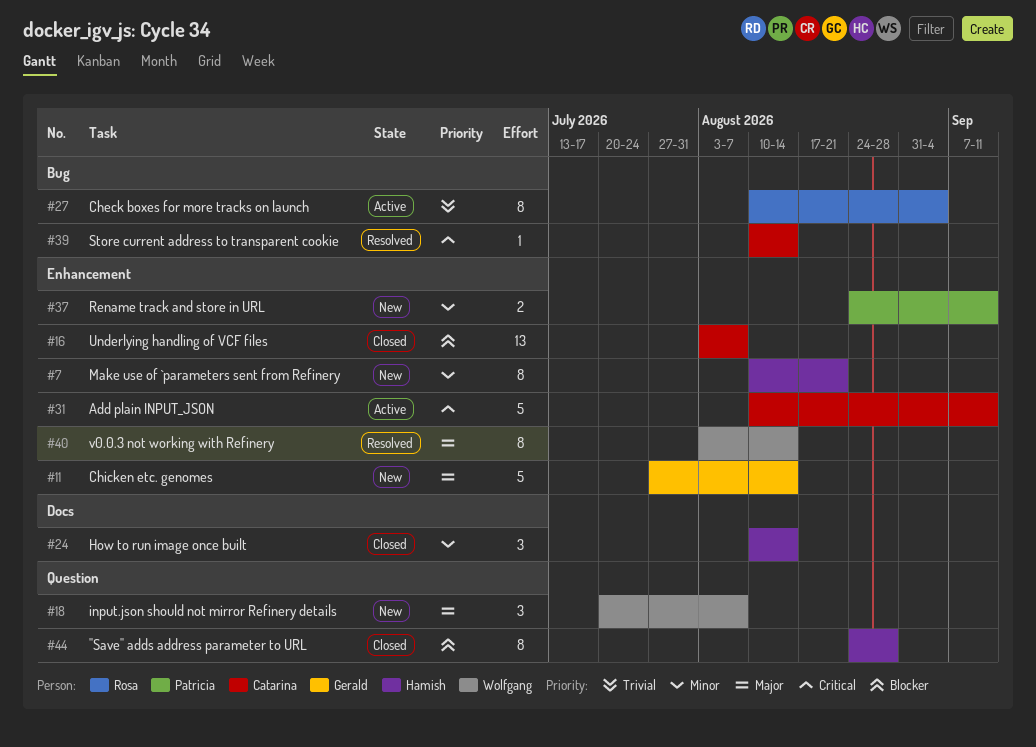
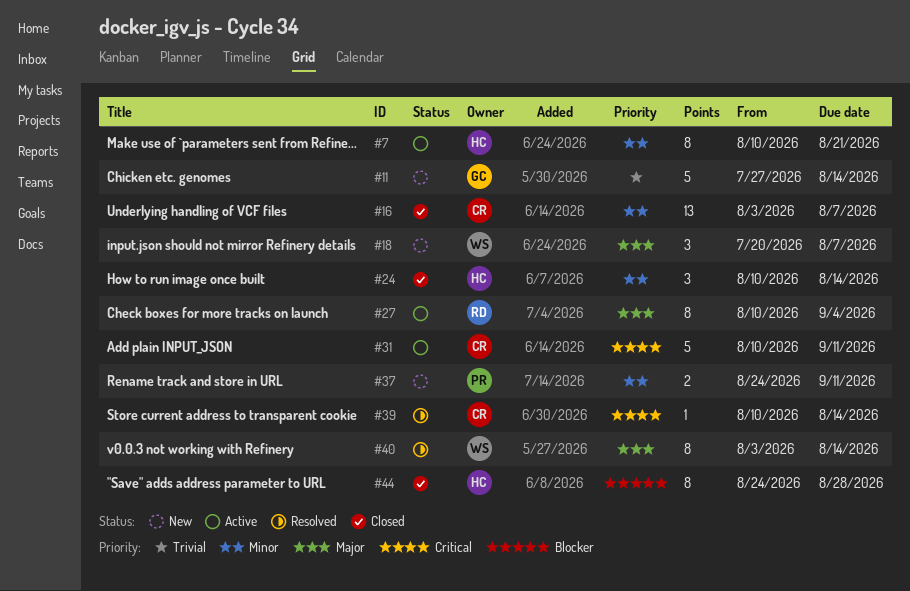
#7, status: New -> Active
#11, priority: Major -> Trivial
#16, priority: Blocker -> Minor
#27, priority: Trivial -> Major

